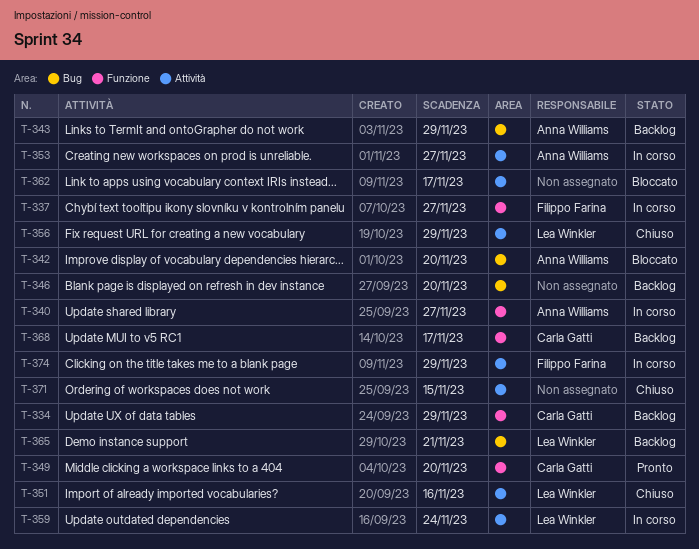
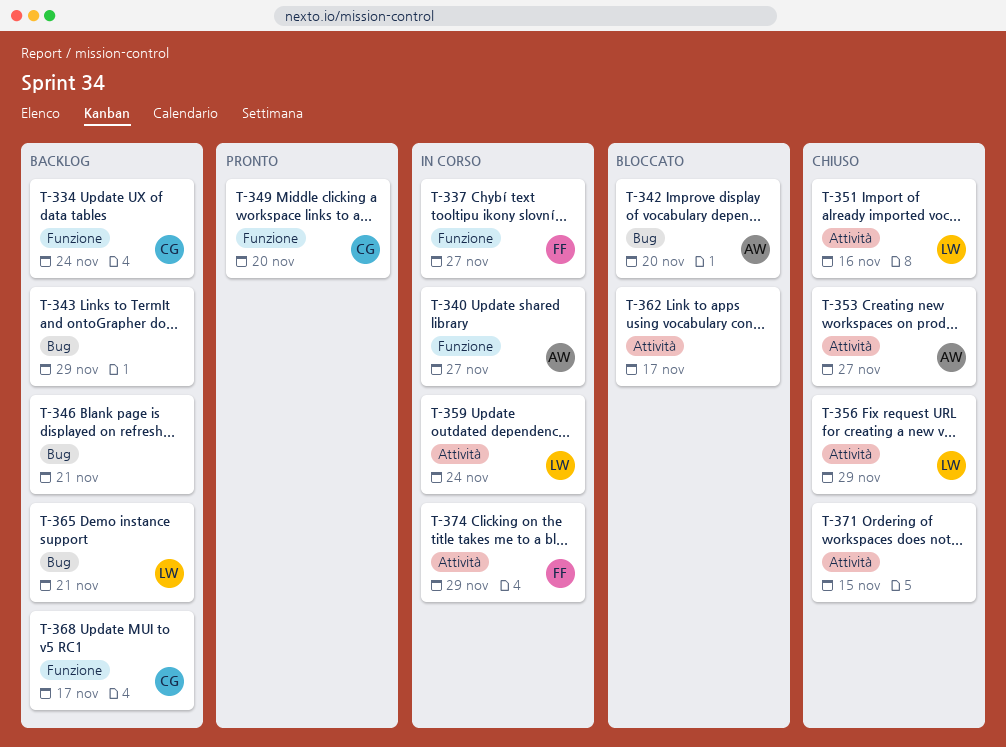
T-334, due: Nov 29 -> Nov 24
T-343, owner: Anna Williams -> none
T-346, due: Nov 20 -> Nov 21
T-353, status: In corso -> Chiuso

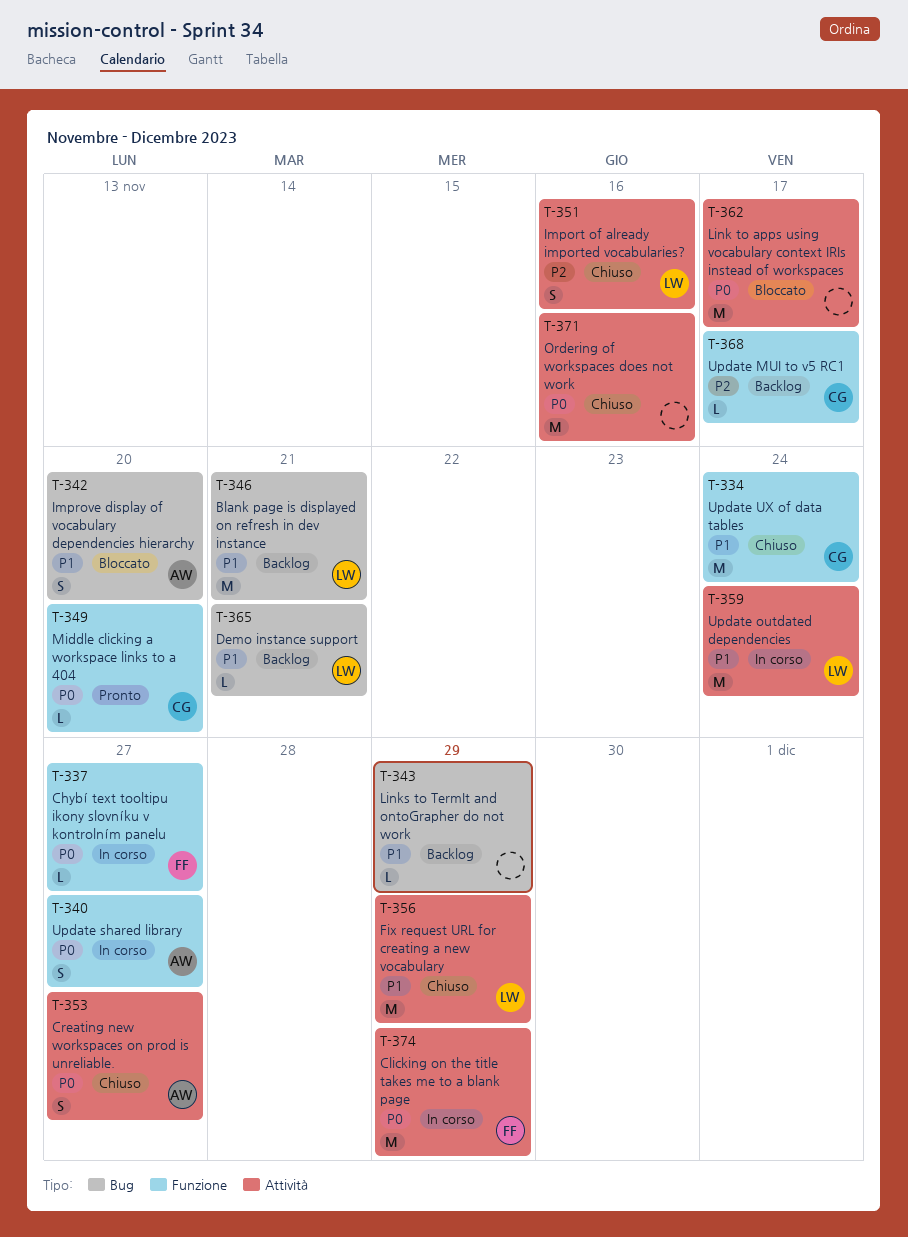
T-334, status: Backlog -> Chiuso
T-346, owner: none -> LW
T-371, due: Nov 15 -> Nov 16

